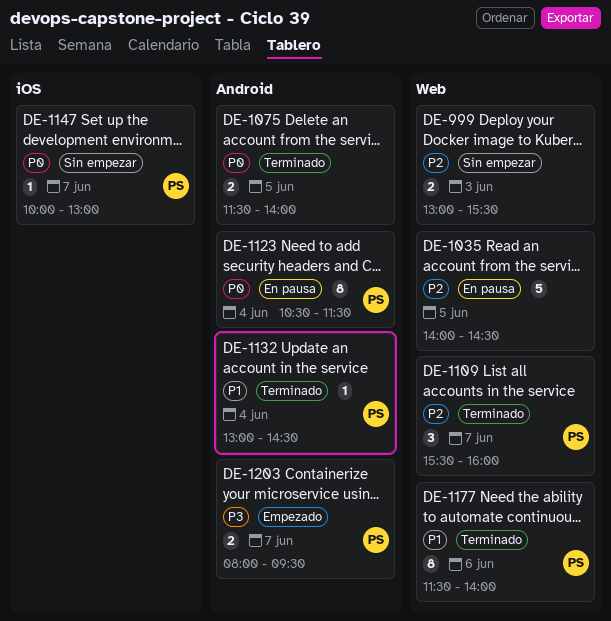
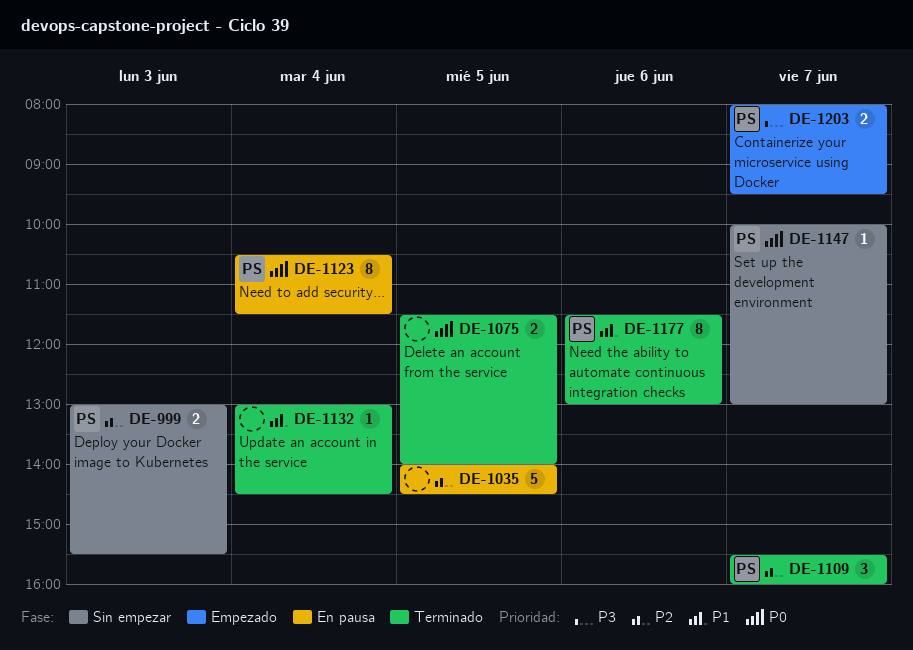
DE-999, owner: none -> PS
DE-1132, owner: PS -> none
DE-1177, ends: 14:00 -> 13:00

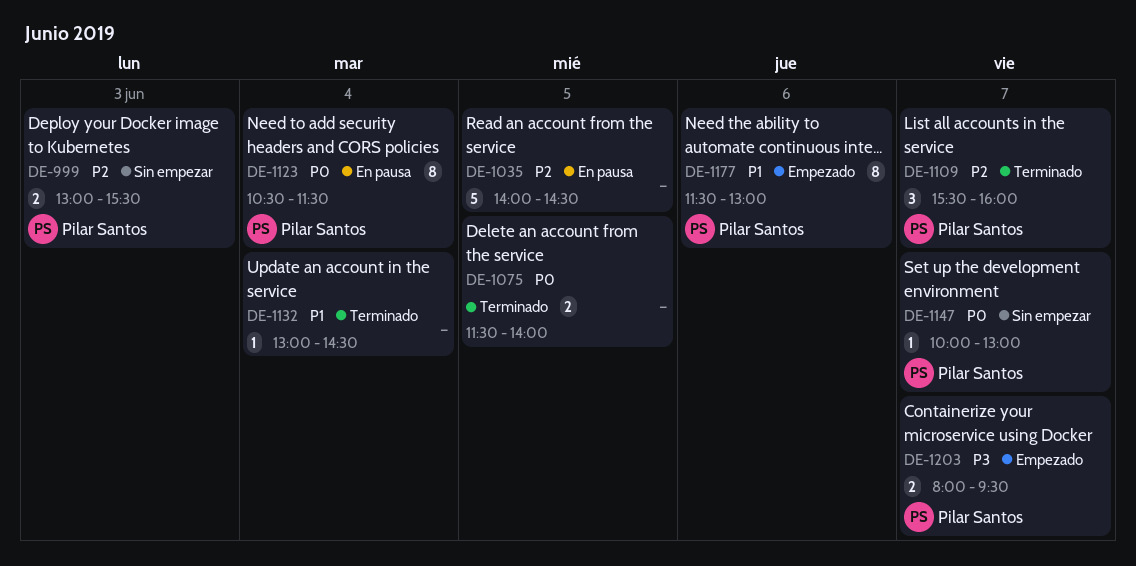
DE-1177, status: Terminado -> Empezado

